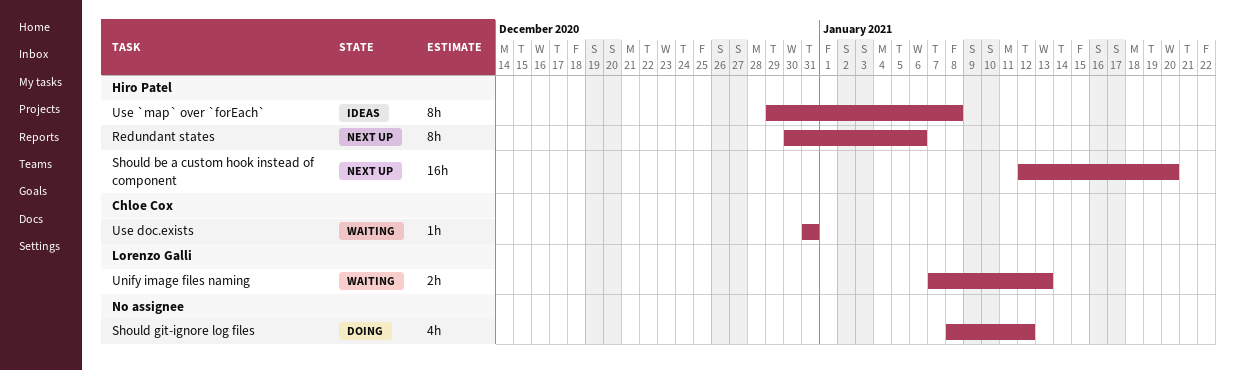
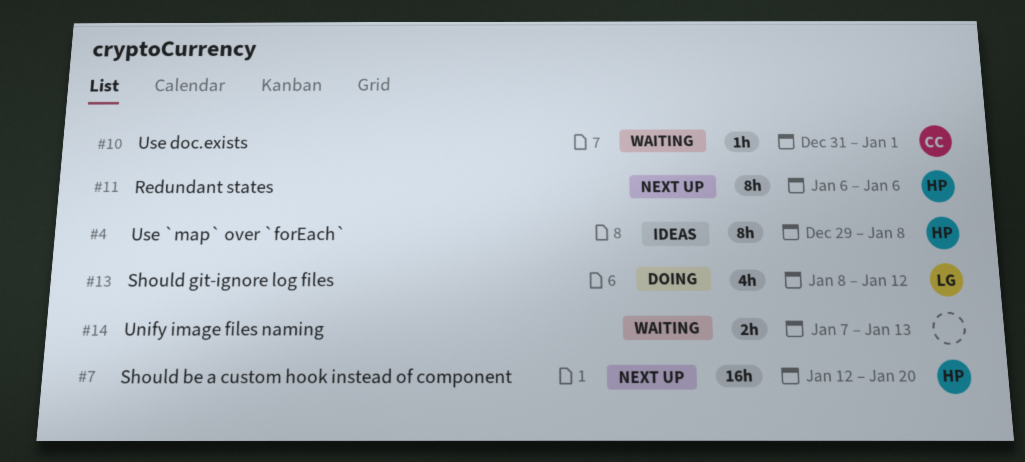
Redundant states, start: Dec 30 -> Jan 6
Should git-ignore log files, owner: none -> Lorenzo Galli
Unify image files naming, owner: Lorenzo Galli -> none
Use doc.exists, due: Dec 31 -> Jan 1

